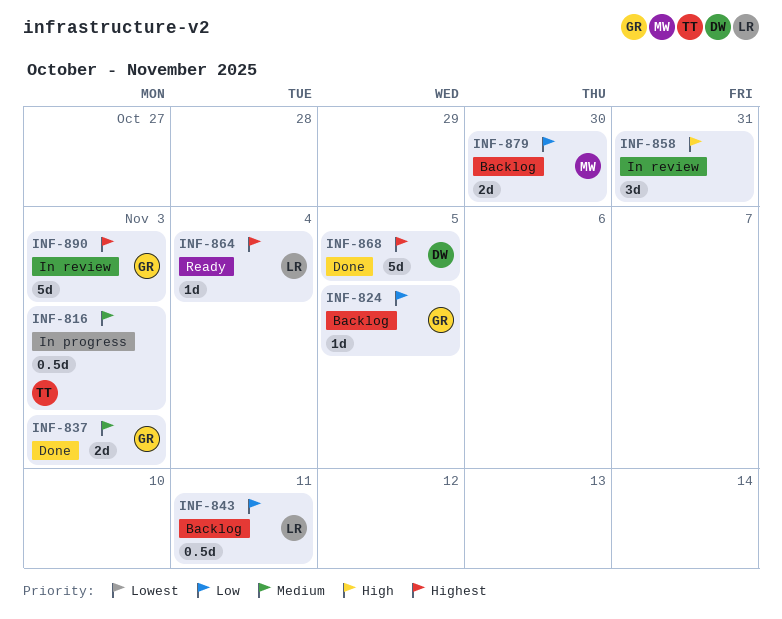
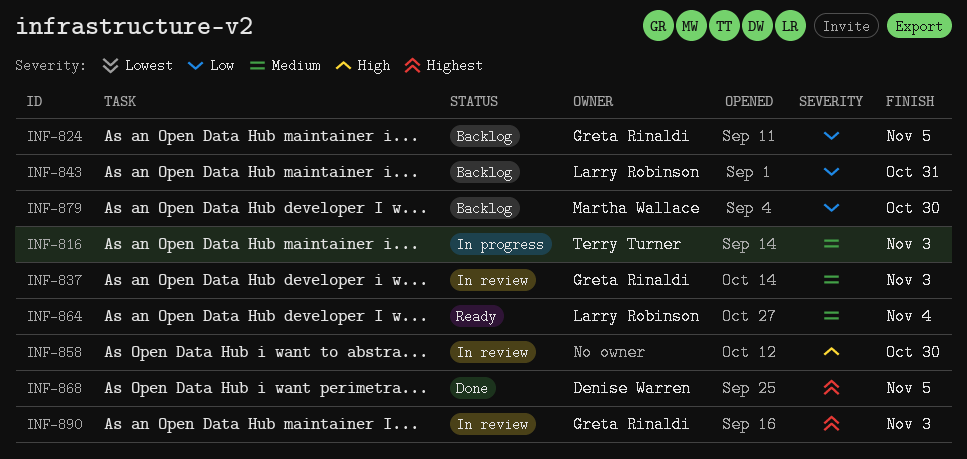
INF-837, status: Done -> In review
INF-843, due: Nov 11 -> Oct 31
INF-858, due: Oct 31 -> Oct 30
INF-864, priority: Highest -> Medium

